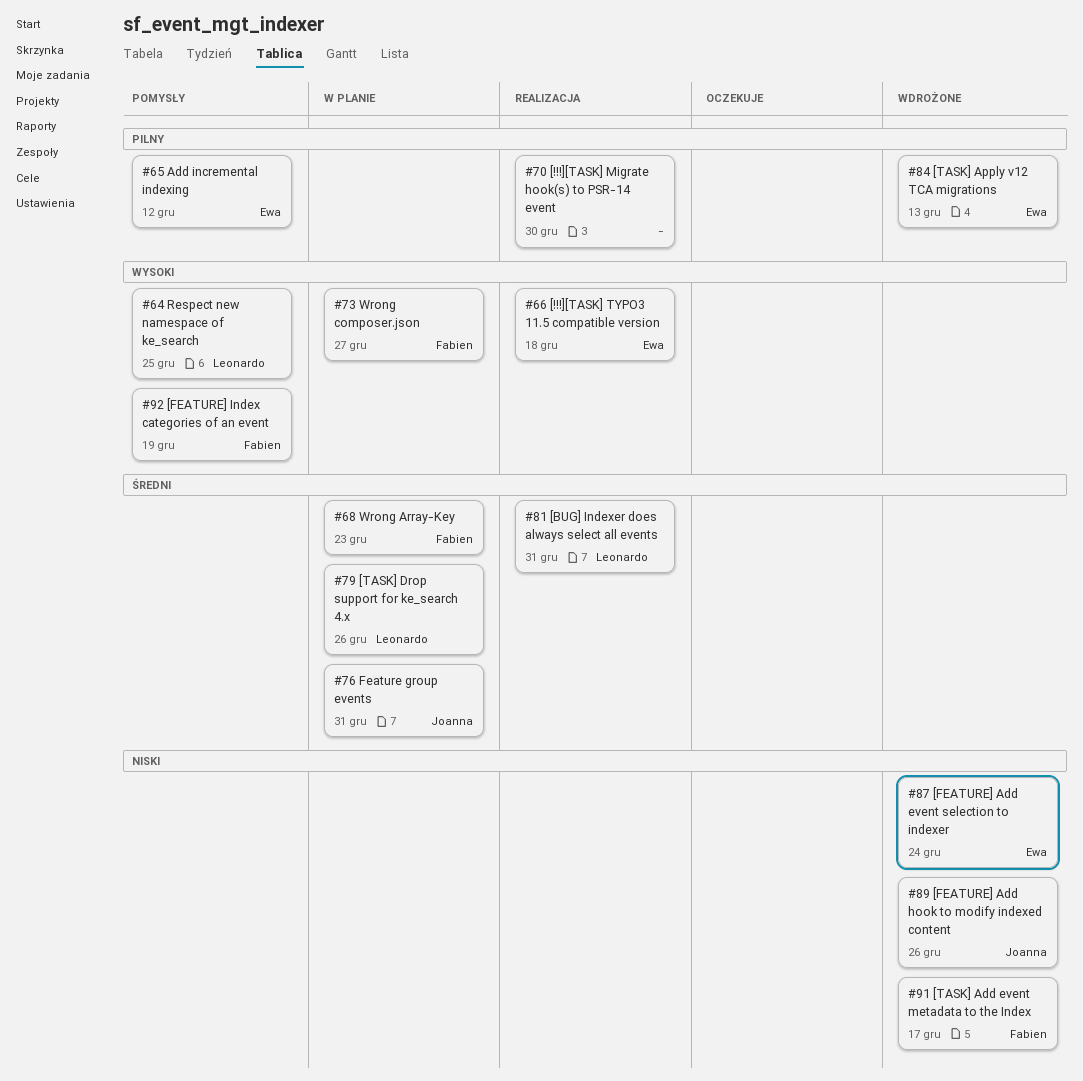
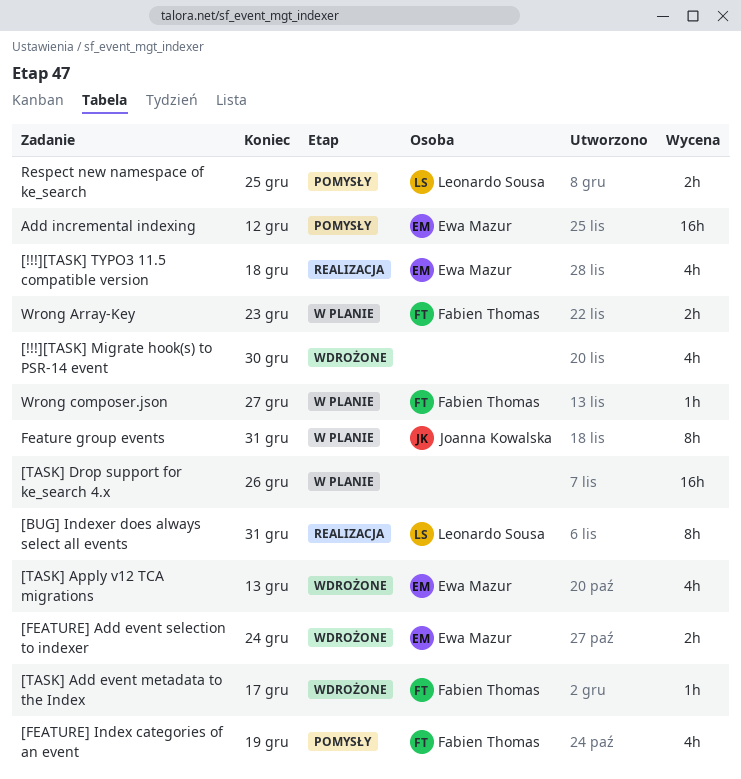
[!!!][TASK] Migrate hook(s) to PSR-14 event, status: Realizacja -> Wdrożone
[FEATURE] Add hook to modify indexed content: present -> none
[TASK] Drop support for ke_search 4.x, owner: Leonardo Sousa -> none

